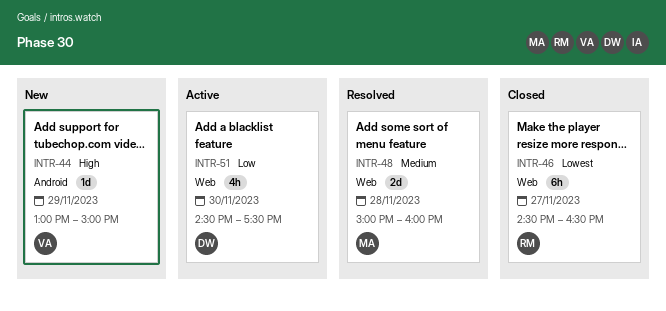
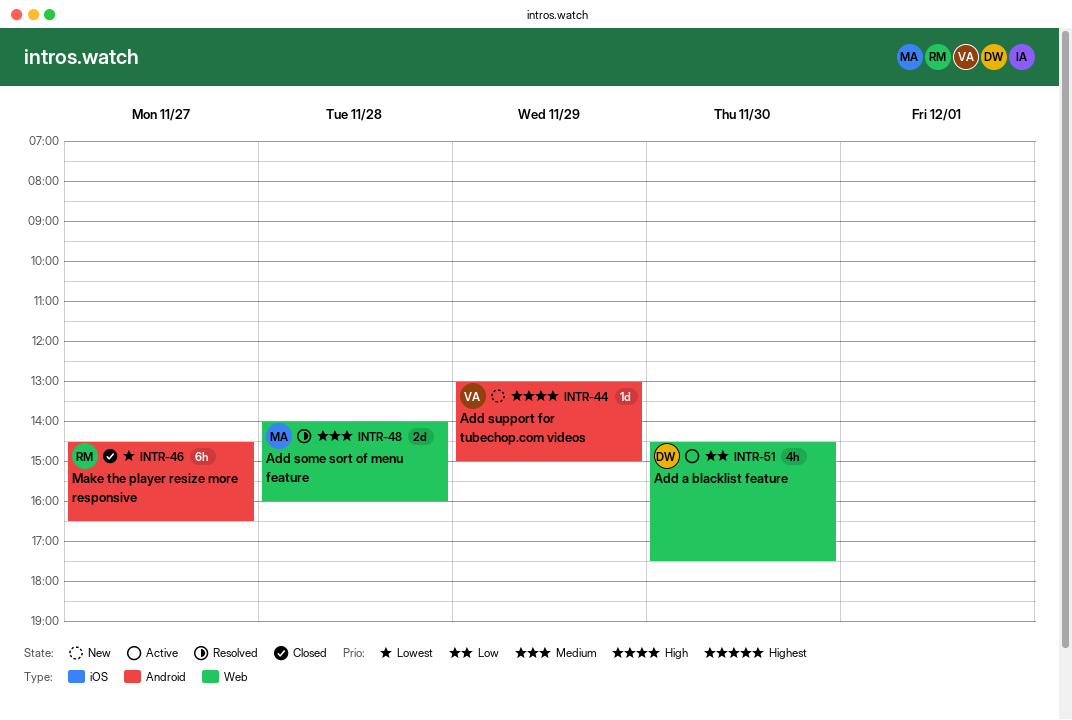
INTR-46, label: Web -> Android
INTR-48, begins: 15:00 -> 14:00

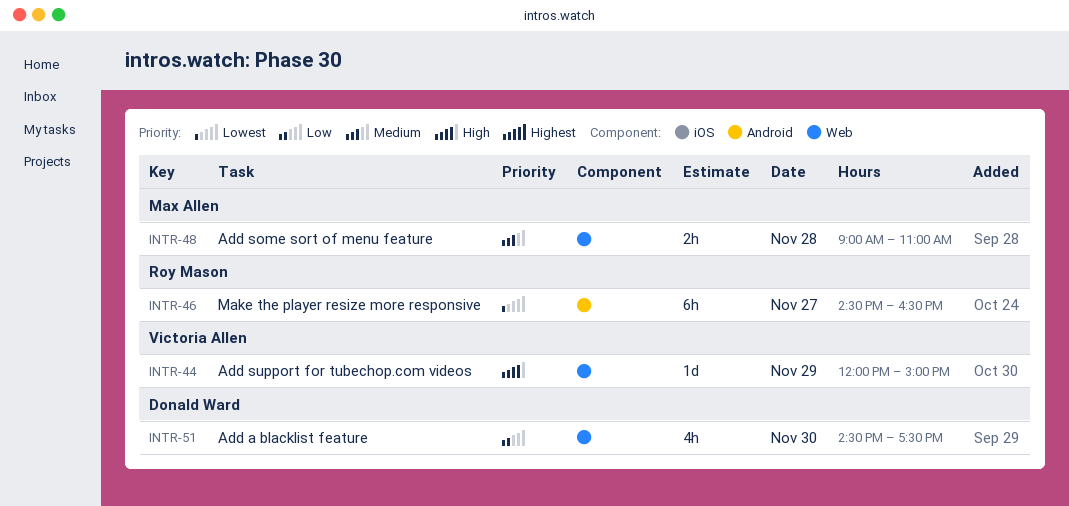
INTR-44, label: Android -> Web
INTR-44, begins: 13:00 -> 12:00
INTR-48, estimate: 2d -> 2h
INTR-48, begins: 14:00 -> 09:00
INTR-48, ends: 16:00 -> 11:00

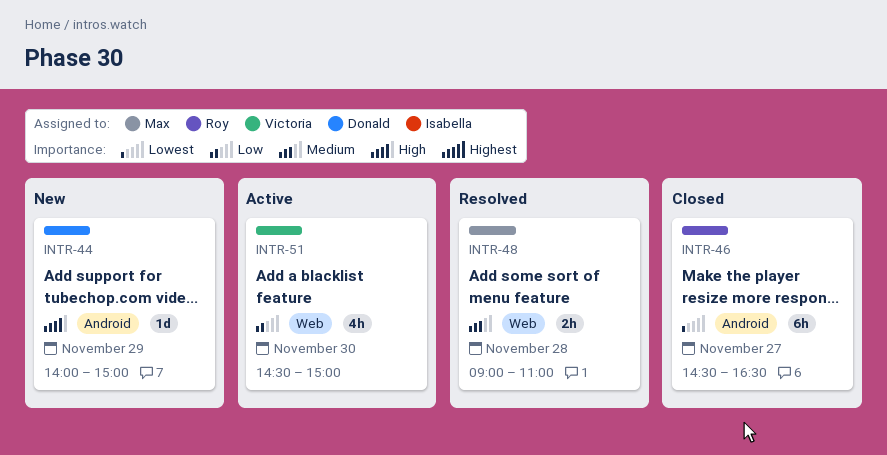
INTR-44, owner: Victoria Allen -> Donald Ward
INTR-44, label: Web -> Android
INTR-44, begins: 12:00 -> 14:00
INTR-51, owner: Donald Ward -> Victoria Allen
INTR-51, ends: 17:30 -> 15:00

